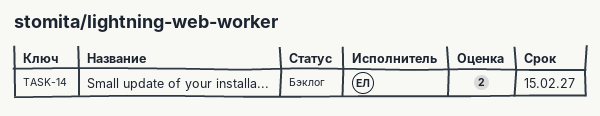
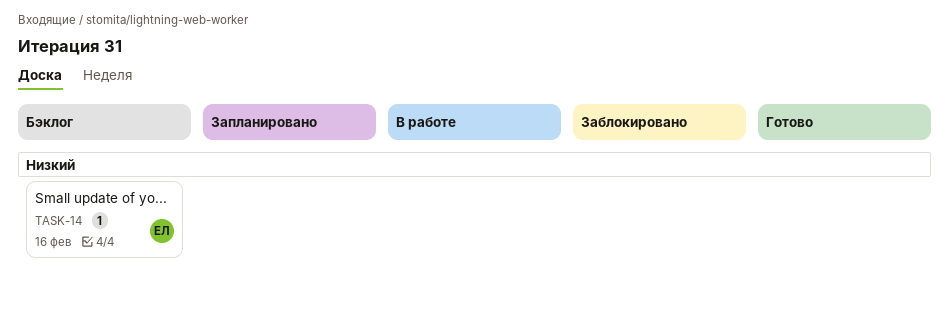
TASK-14, estimate: 2 -> 1
TASK-14, due: Feb 15 -> Feb 16

